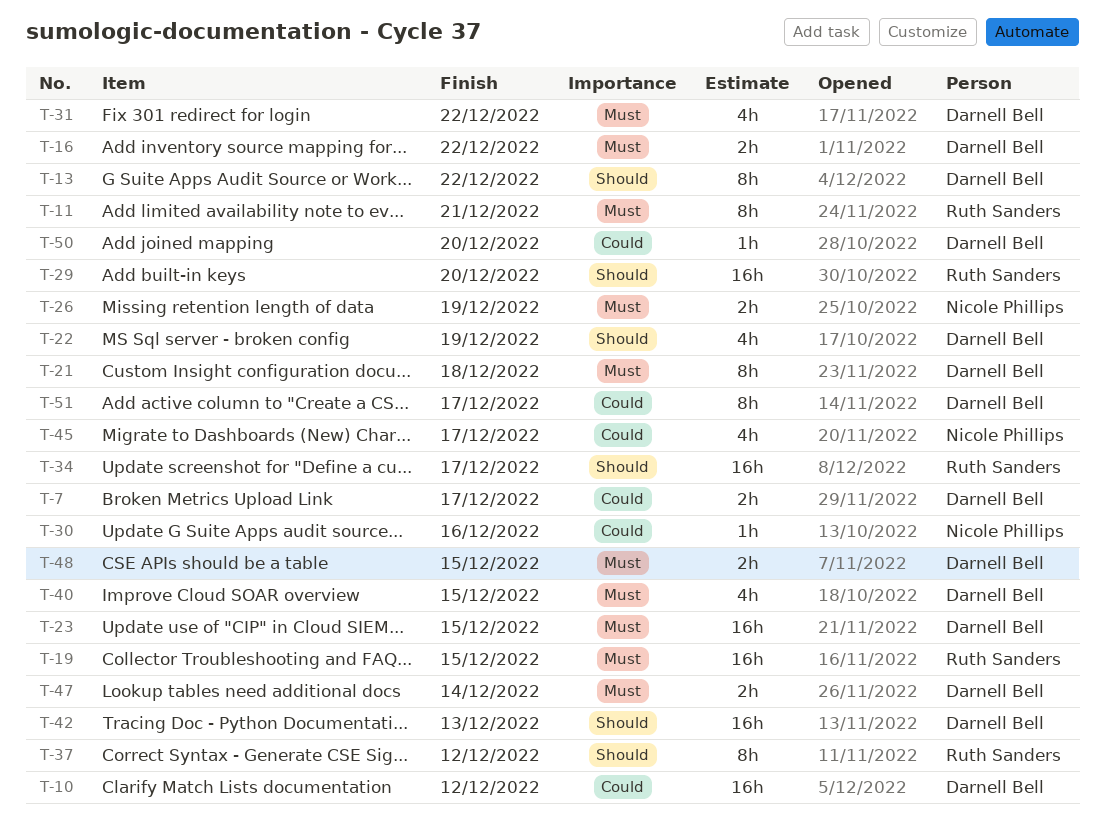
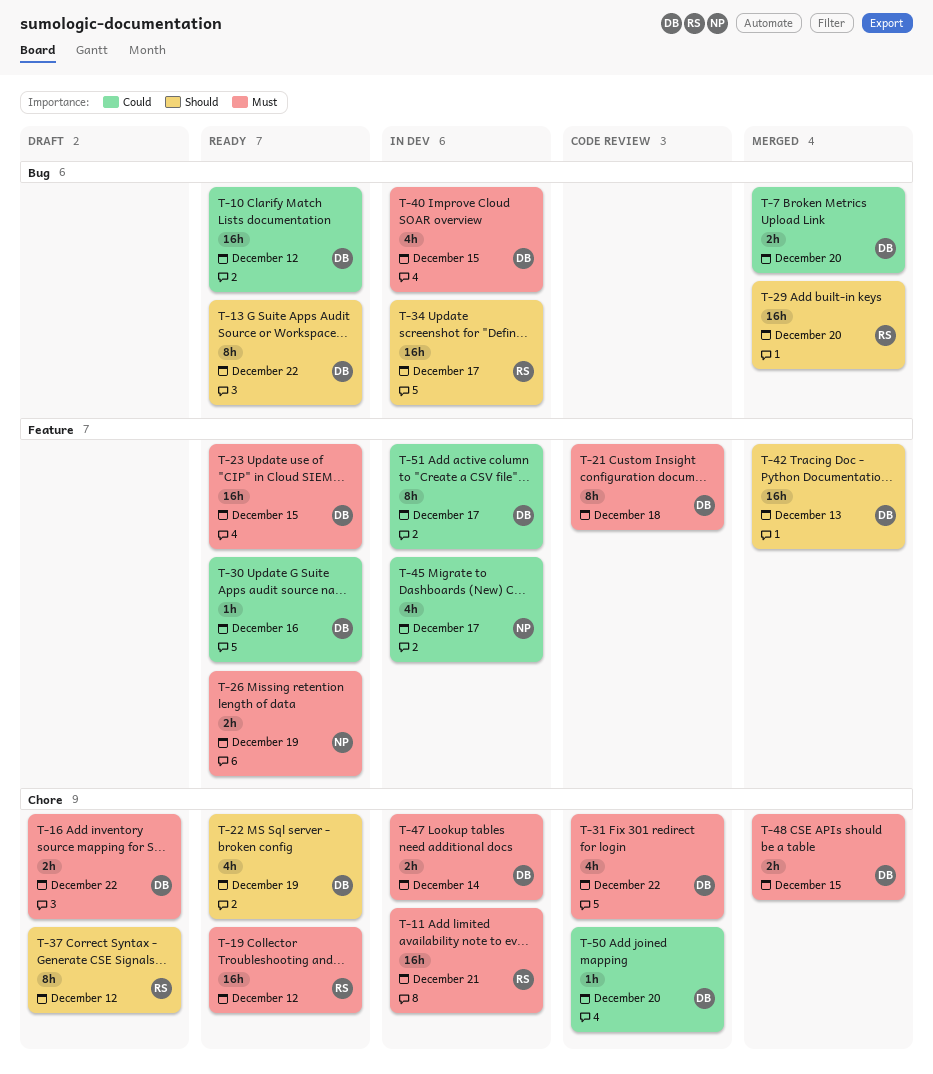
T-7, due: Dec 17 -> Dec 20
T-11, estimate: 8h -> 16h
T-19, due: Dec 15 -> Dec 12
T-30, owner: Nicole Phillips -> Darnell Bell

